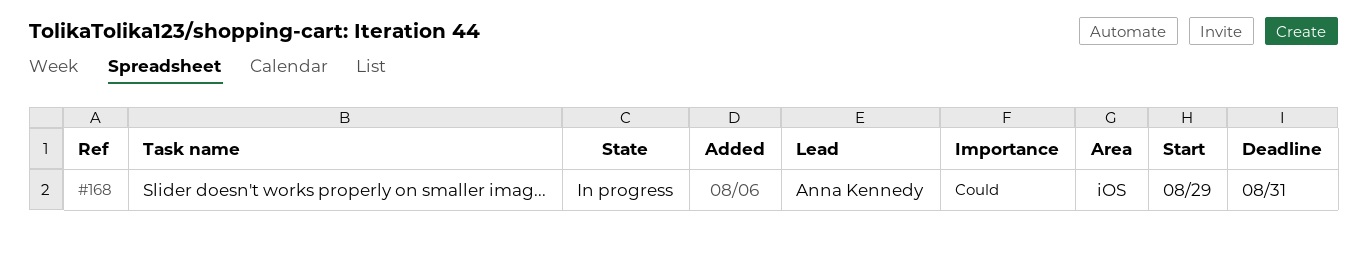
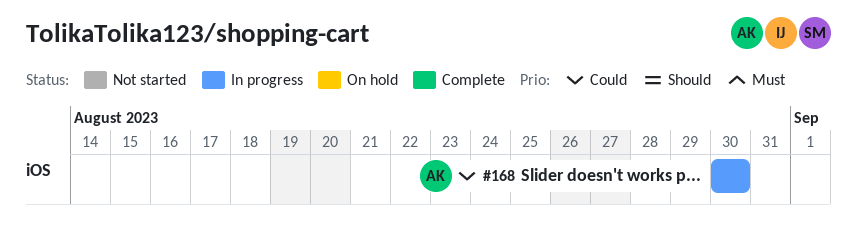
#168, start: Aug 29 -> Aug 30
#168, due: Aug 31 -> Aug 30

